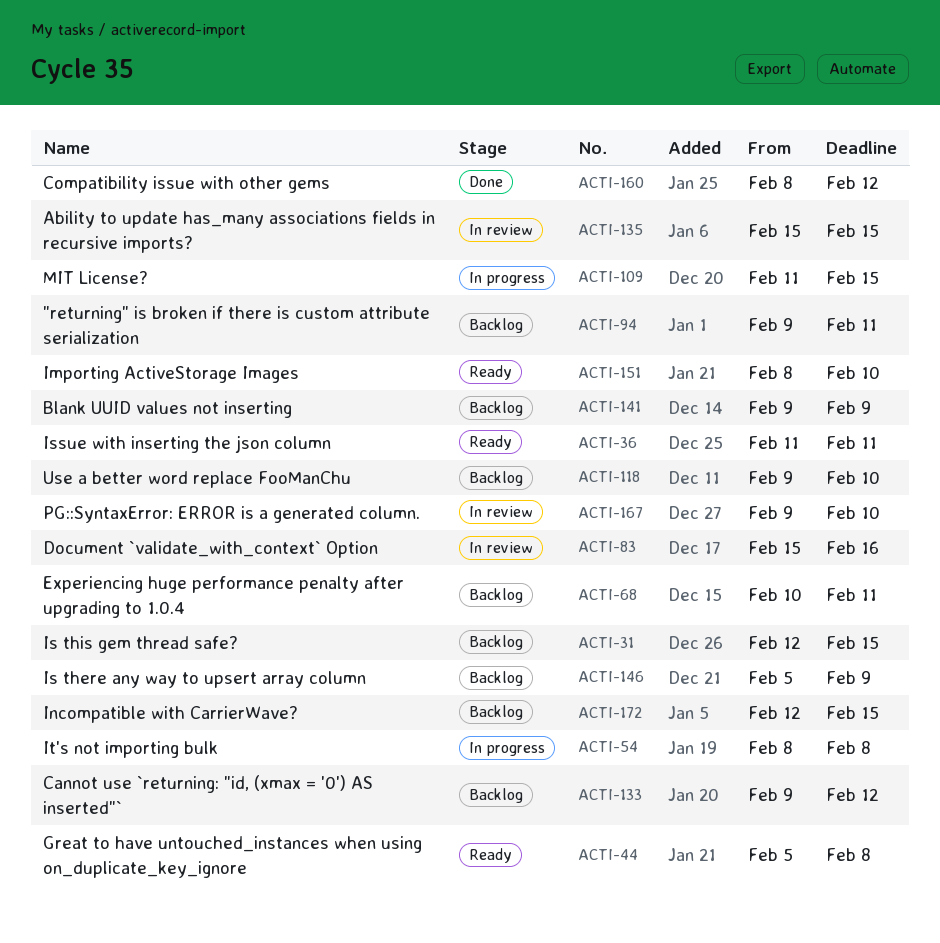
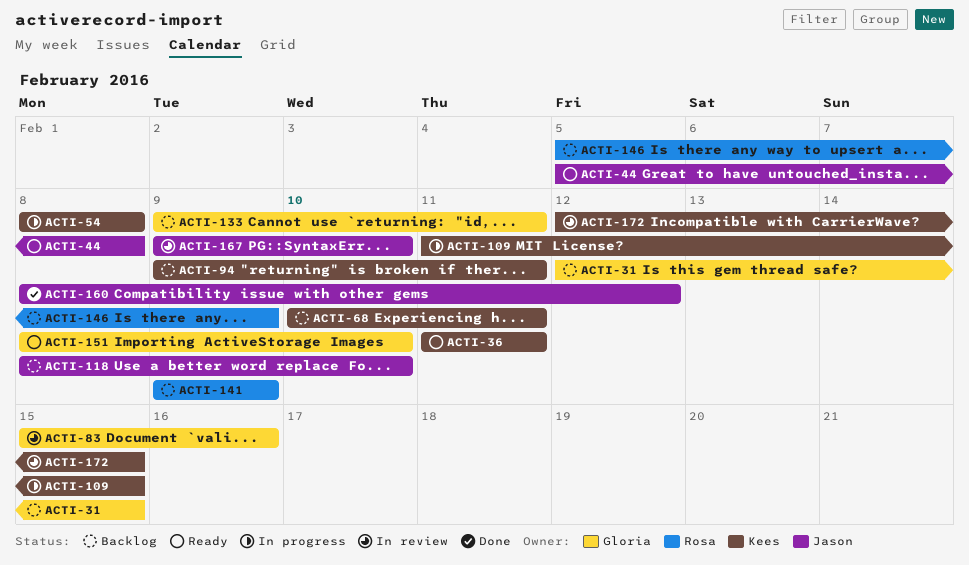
ACTI-118, start: Feb 9 -> Feb 8
ACTI-133, due: Feb 12 -> Feb 11
ACTI-135: present -> none
ACTI-172, status: Backlog -> In review

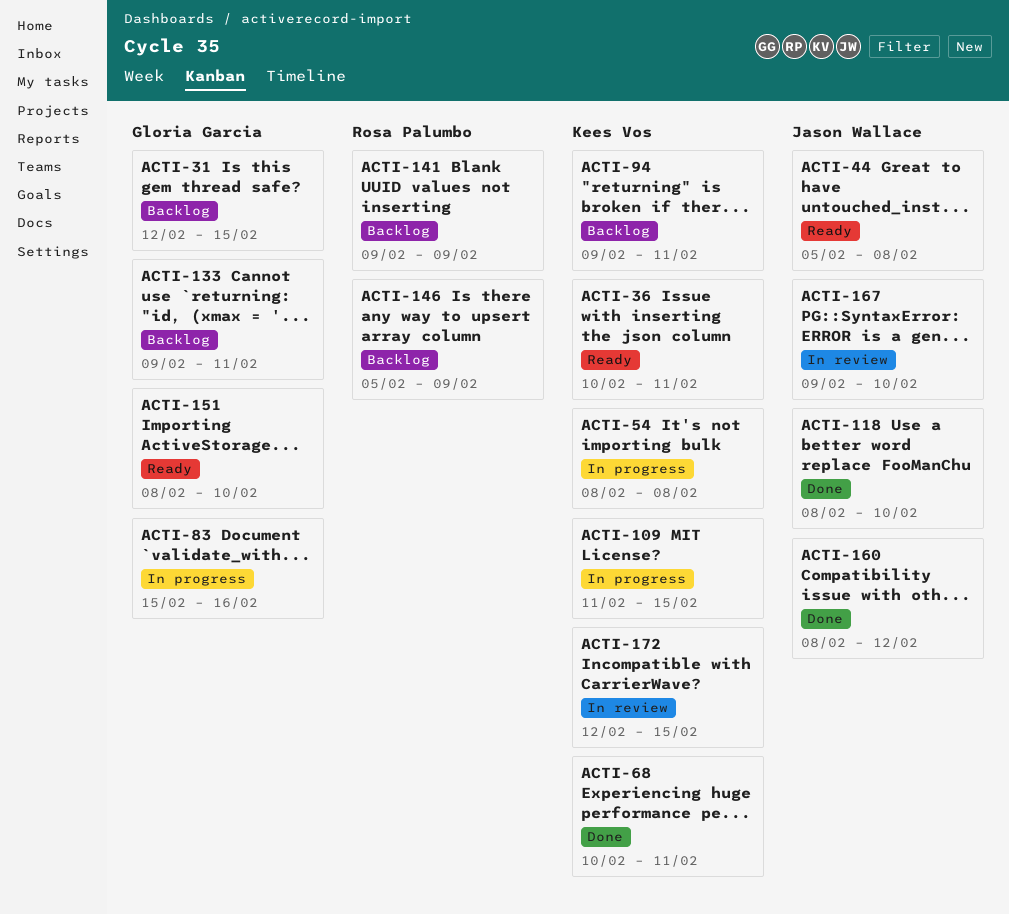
ACTI-36, start: Feb 11 -> Feb 10
ACTI-68, status: Backlog -> Done
ACTI-83, status: In review -> In progress
ACTI-118, status: Backlog -> Done

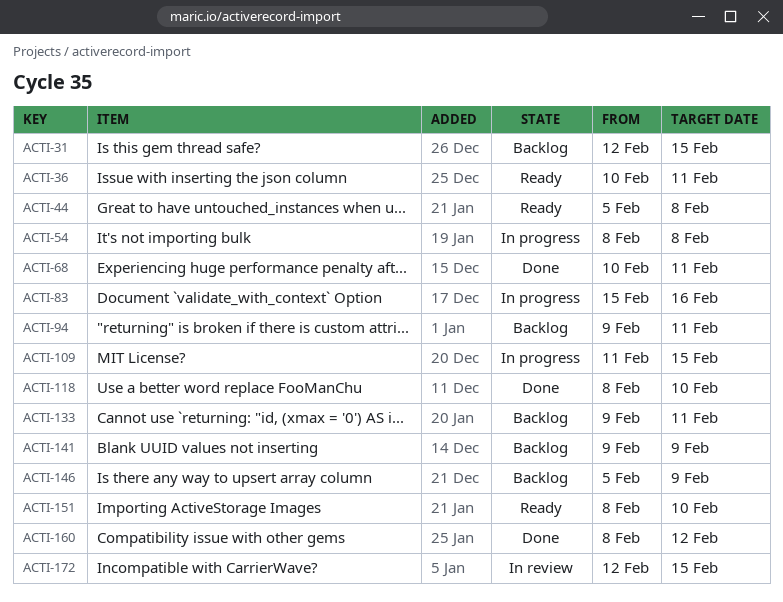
ACTI-167: present -> none

